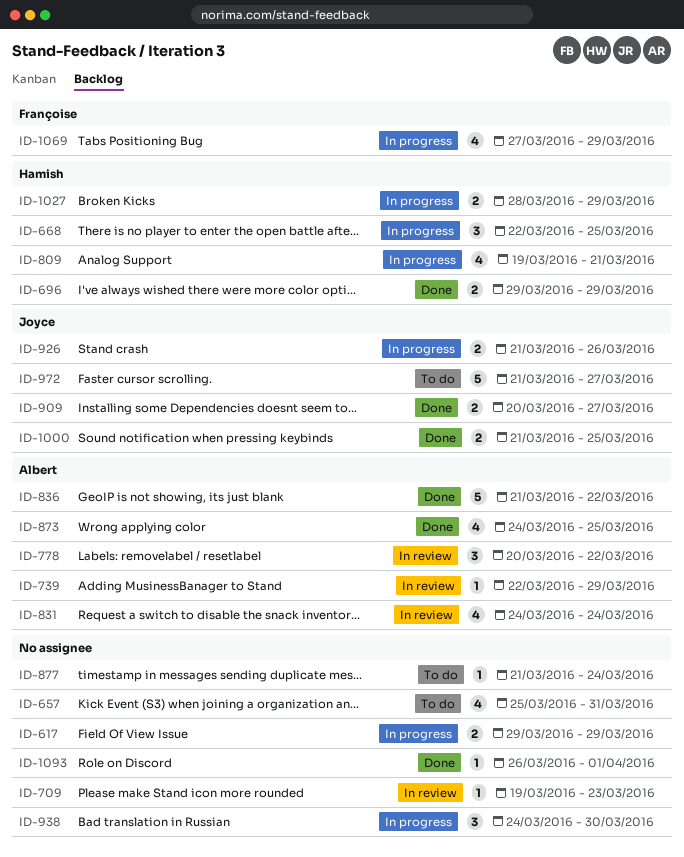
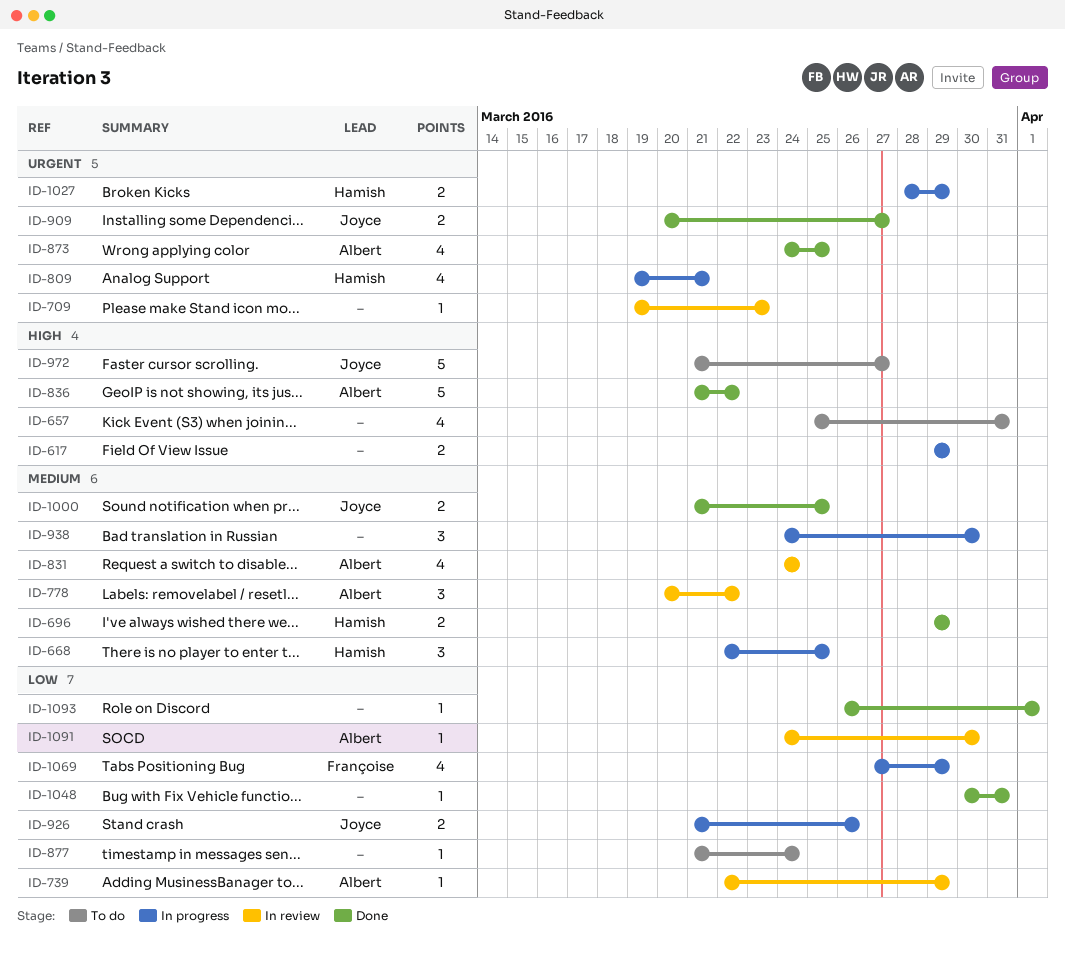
ID-1048: none -> present
ID-1091: none -> present

